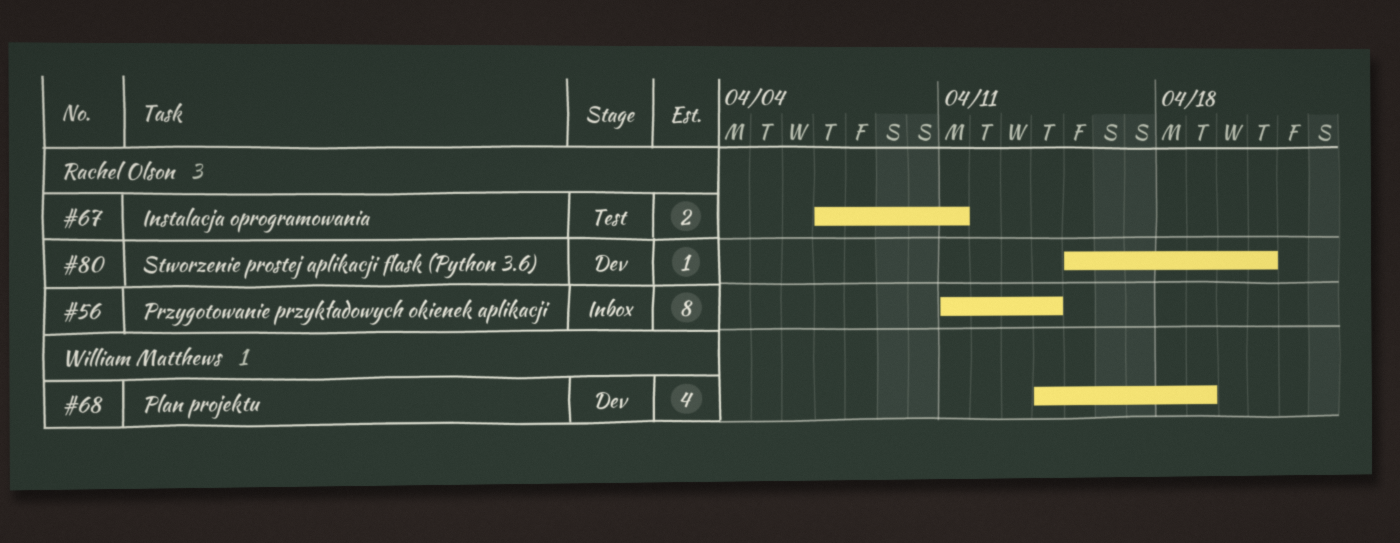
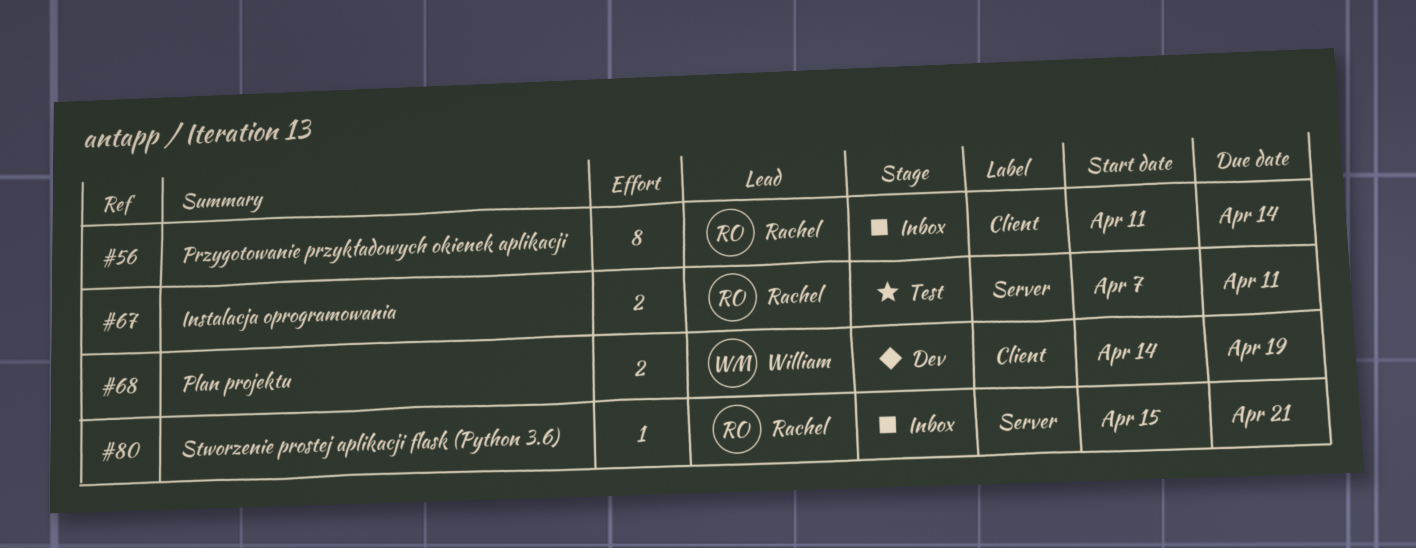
#68, estimate: 4 -> 2
#80, status: Dev -> Inbox

